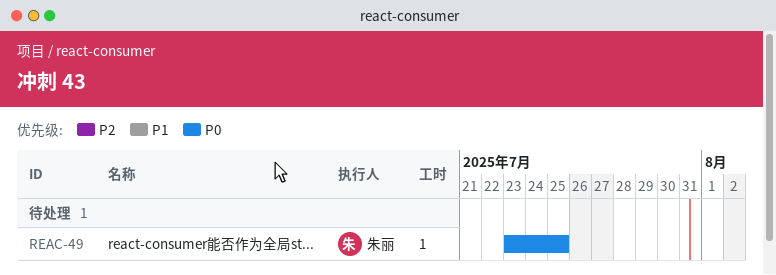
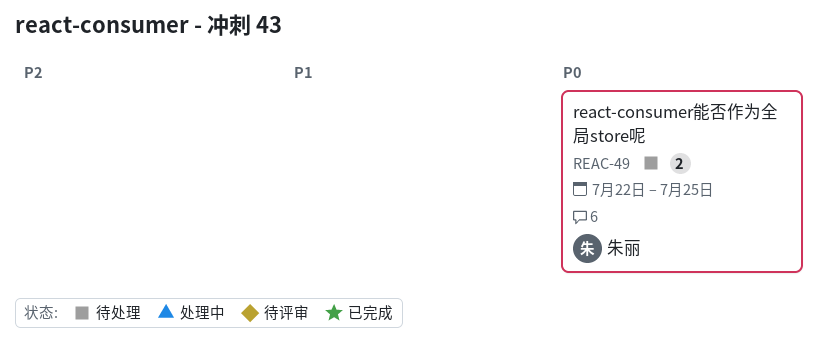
REAC-49, estimate: 1 -> 2
REAC-49, start: Jul 23 -> Jul 22

